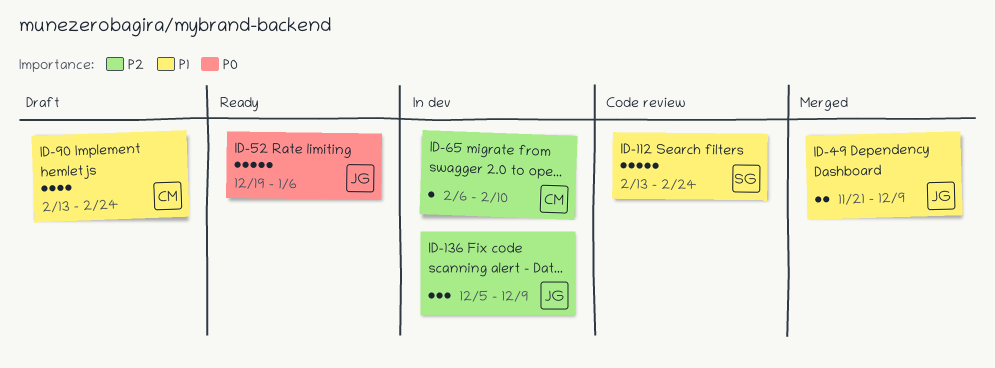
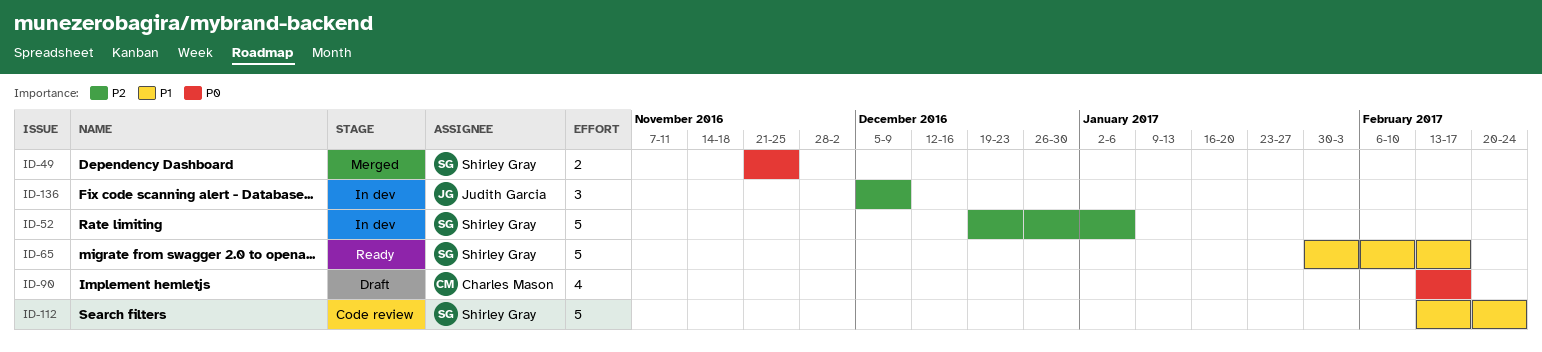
ID-49, owner: Judith Garcia -> Shirley Gray
ID-49, priority: P1 -> P0
ID-49, due: Dec 9 -> Nov 25
ID-52, status: Ready -> In dev
ID-52, owner: Judith Garcia -> Shirley Gray
ID-52, priority: P0 -> P2
ID-65, status: In dev -> Ready
ID-65, owner: Charles Mason -> Shirley Gray
ID-65, priority: P2 -> P1
ID-65, estimate: 1 -> 5
ID-65, start: Feb 6 -> Jan 30
ID-65, due: Feb 10 -> Feb 17
ID-90, priority: P1 -> P0
ID-90, due: Feb 24 -> Feb 17

